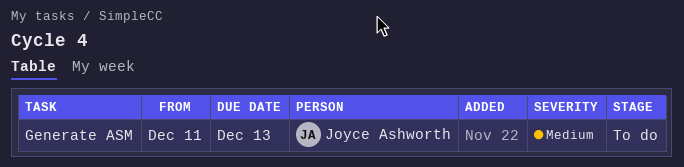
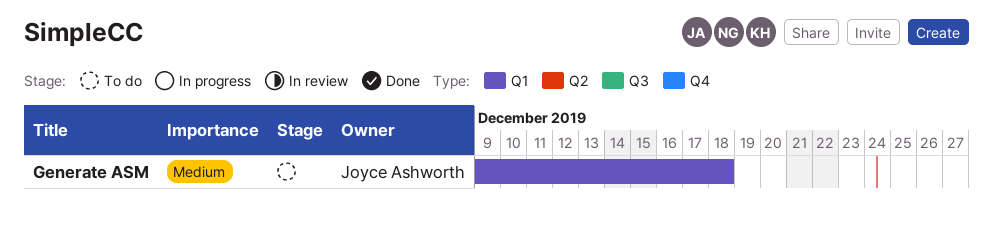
Generate ASM, start: Dec 11 -> Dec 9
Generate ASM, due: Dec 13 -> Dec 18

